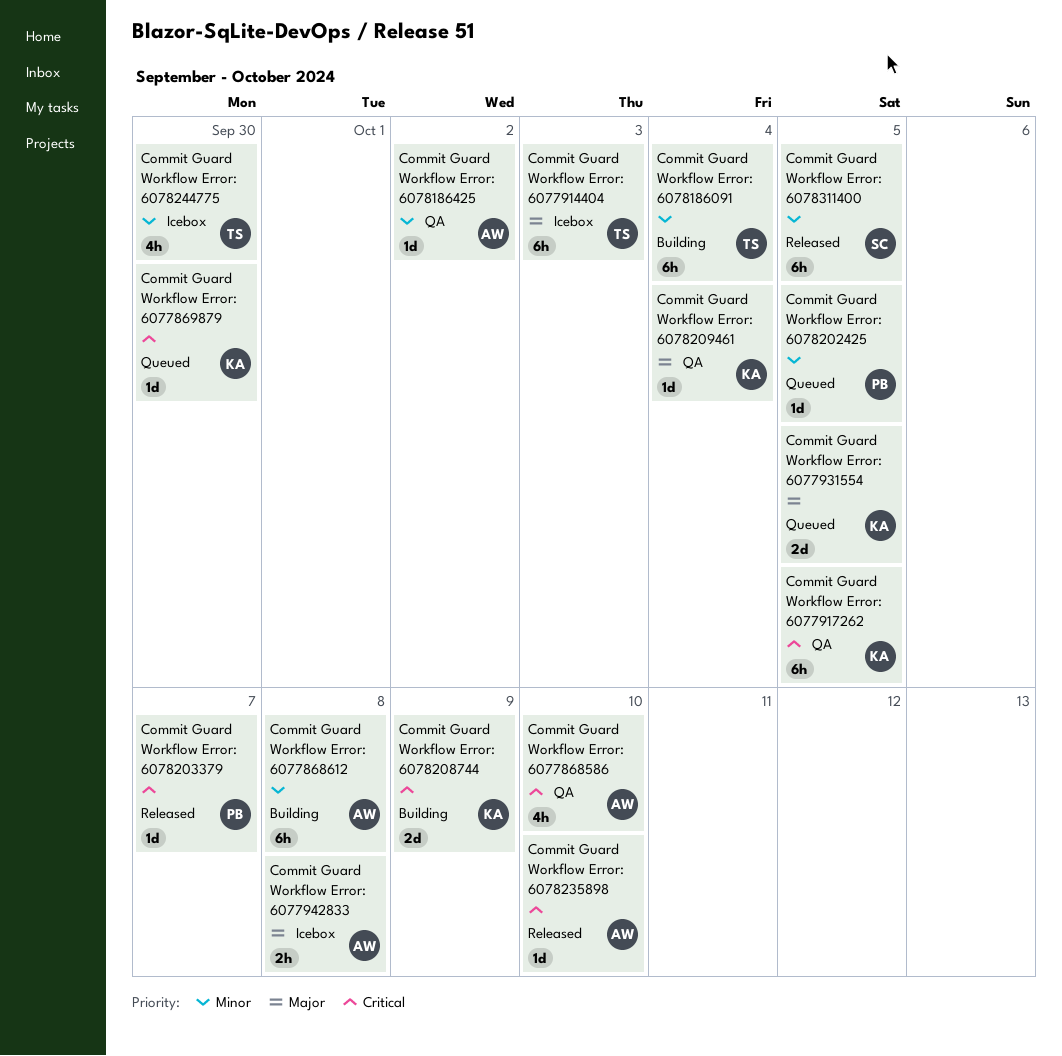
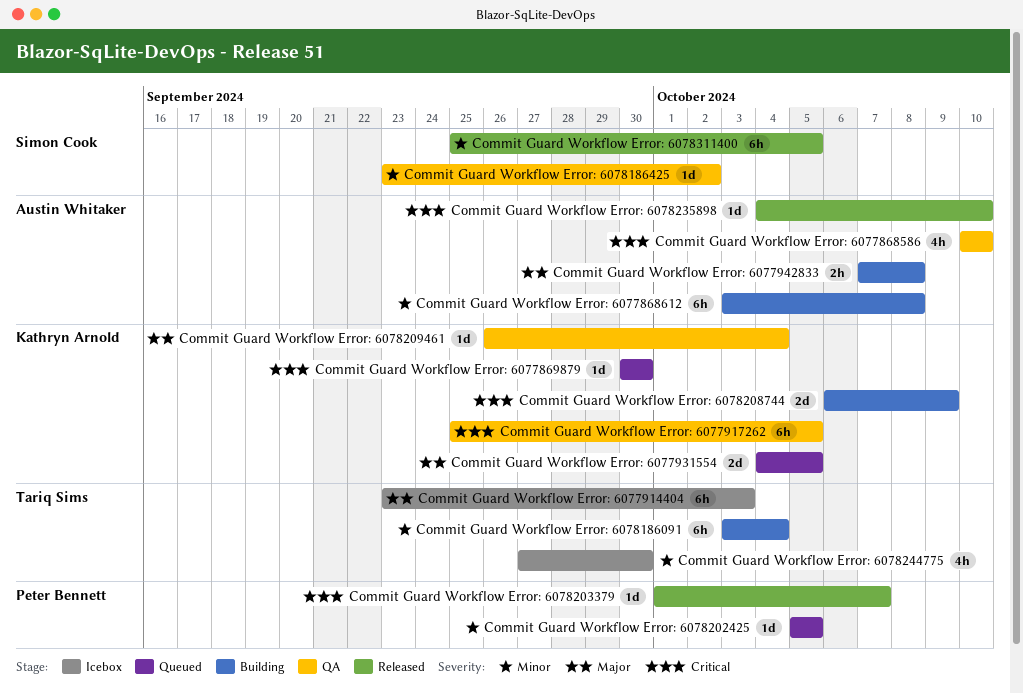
Commit Guard Workflow Error: 6077942833, status: Icebox -> Building
Commit Guard Workflow Error: 6078186425, owner: Austin Whitaker -> Simon Cook

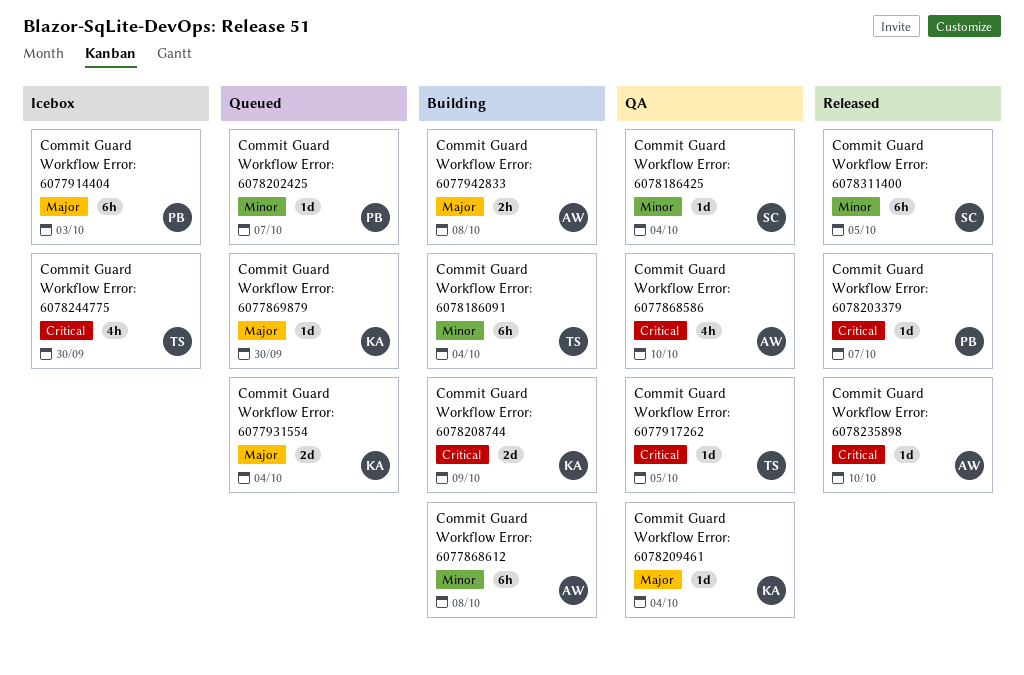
Commit Guard Workflow Error: 6077869879, priority: Critical -> Major
Commit Guard Workflow Error: 6077914404, owner: Tariq Sims -> Peter Bennett
Commit Guard Workflow Error: 6077917262, owner: Kathryn Arnold -> Tariq Sims
Commit Guard Workflow Error: 6077917262, estimate: 6h -> 1d
Commit Guard Workflow Error: 6077931554, due: Oct 5 -> Oct 4
Commit Guard Workflow Error: 6078186425, due: Oct 2 -> Oct 4
Commit Guard Workflow Error: 6078202425, due: Oct 5 -> Oct 7
Commit Guard Workflow Error: 6078244775, priority: Minor -> Critical

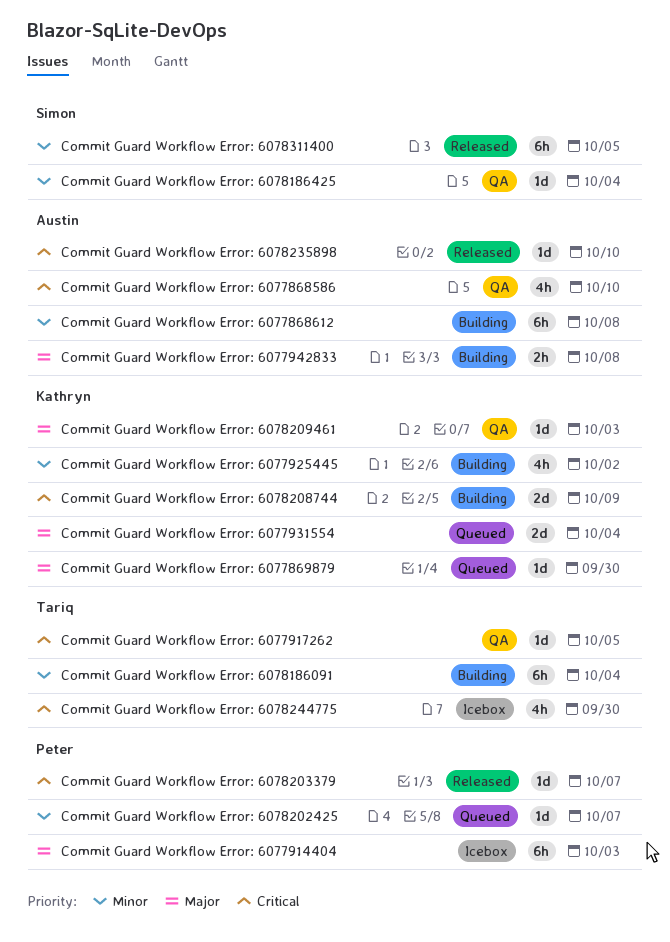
Commit Guard Workflow Error: 6077925445: none -> present
Commit Guard Workflow Error: 6078209461, due: Oct 4 -> Oct 3

